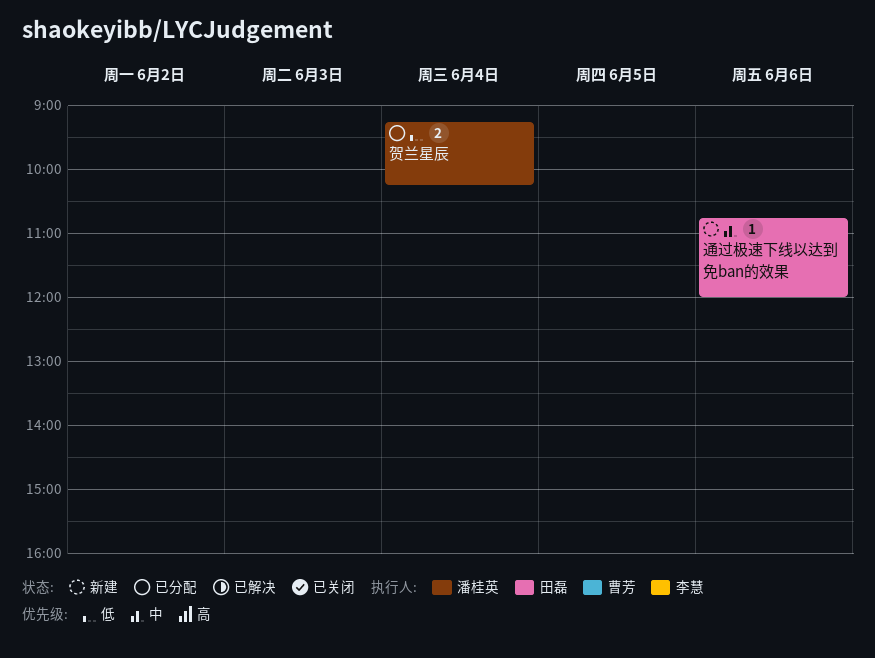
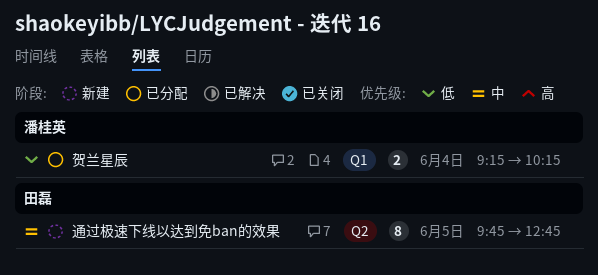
通过极速下线以达到免ban的效果, estimate: 1 -> 8
通过极速下线以达到免ban的效果, day: Jun 6 -> Jun 5
通过极速下线以达到免ban的效果, begins: 10:45 -> 09:45
通过极速下线以达到免ban的效果, ends: 12:00 -> 12:45

